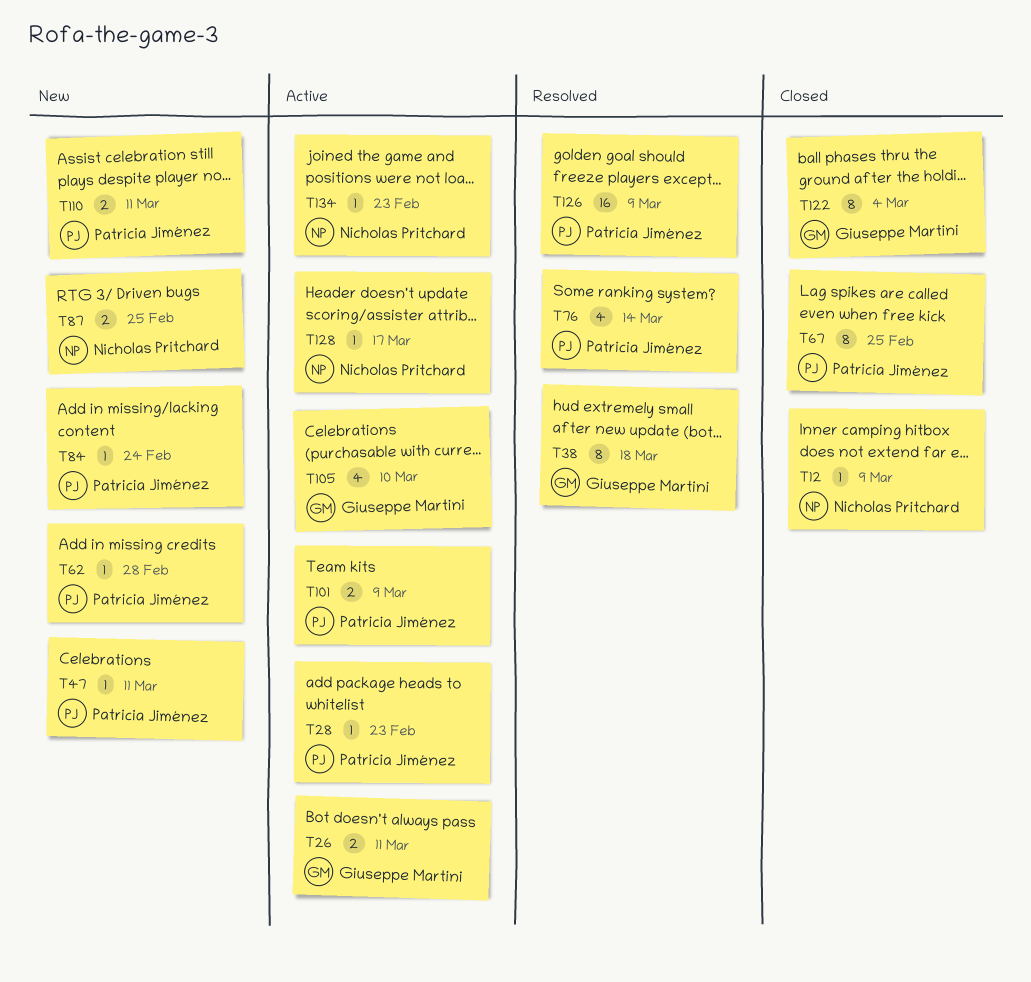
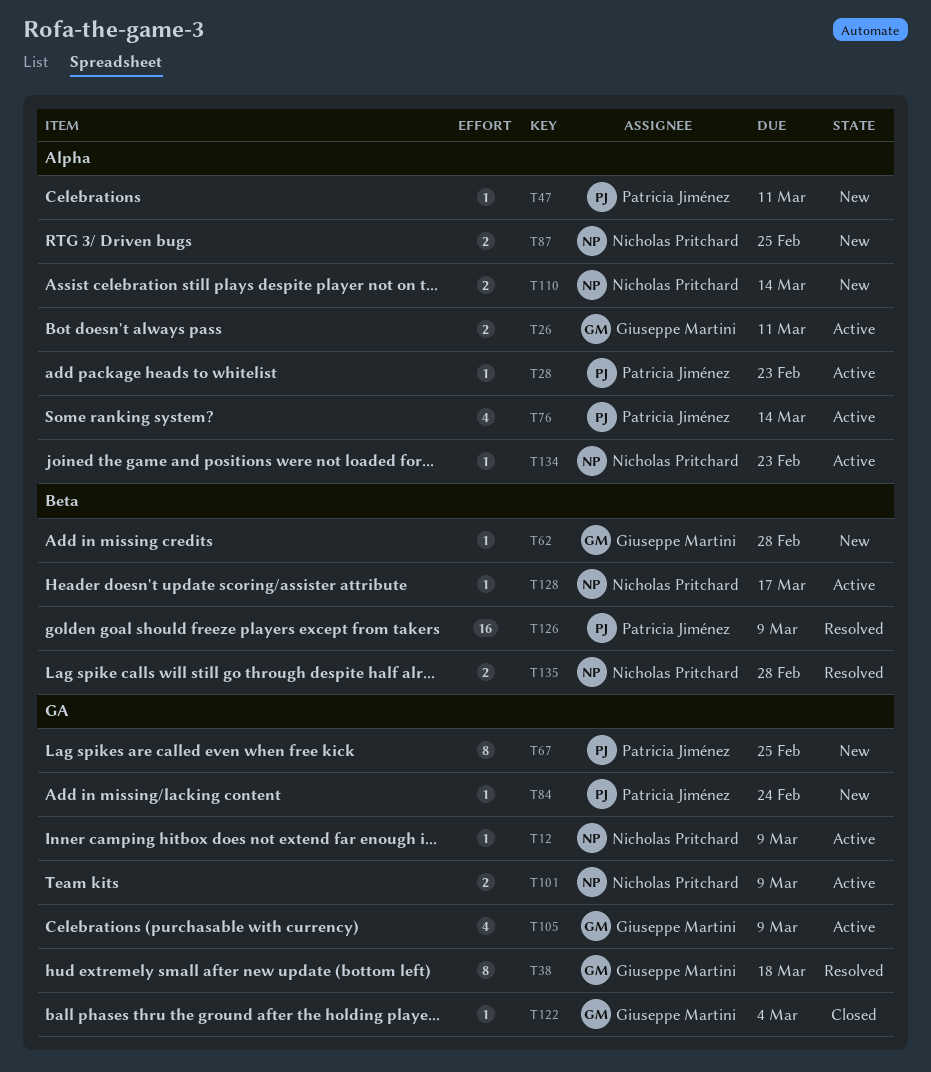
T12, status: Closed -> Active
T62, owner: Patricia Jiménez -> Giuseppe Martini
T67, status: Closed -> New
T76, status: Resolved -> Active
T101, owner: Patricia Jiménez -> Nicholas Pritchard
T105, due: Mar 10 -> Mar 9
T110, owner: Patricia Jiménez -> Nicholas Pritchard
T110, due: Mar 11 -> Mar 14
T122, estimate: 8 -> 1
T135: none -> present

